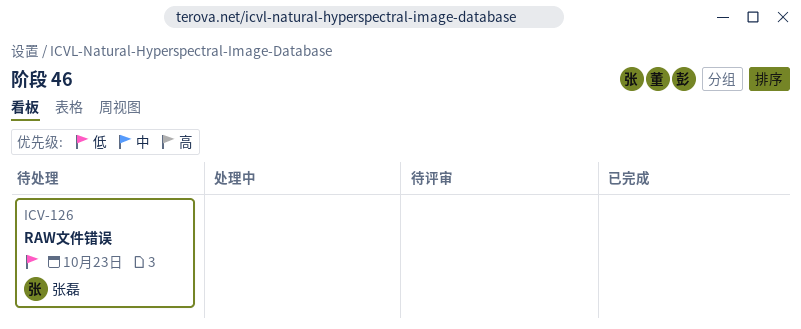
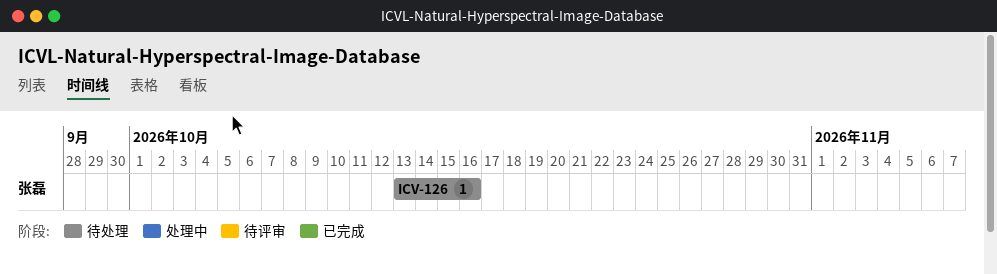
ICV-126, due: Oct 23 -> Oct 16

